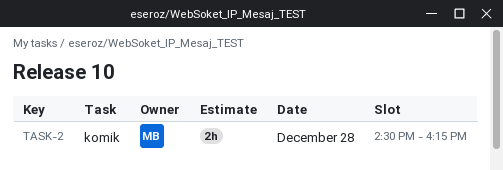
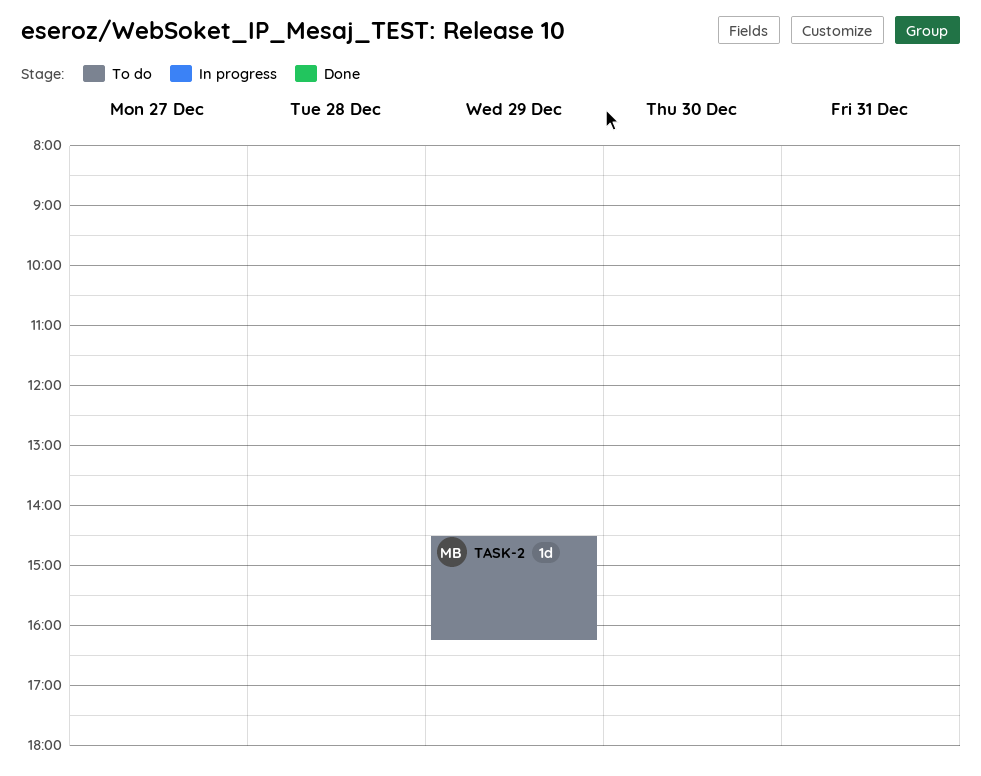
TASK-2, estimate: 2h -> 1d
TASK-2, day: Dec 28 -> Dec 29

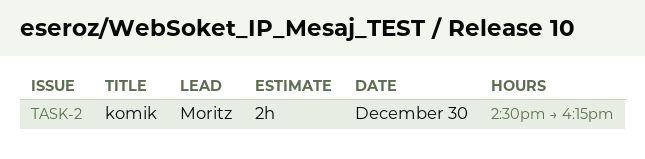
TASK-2, estimate: 1d -> 2h
TASK-2, day: Dec 29 -> Dec 30

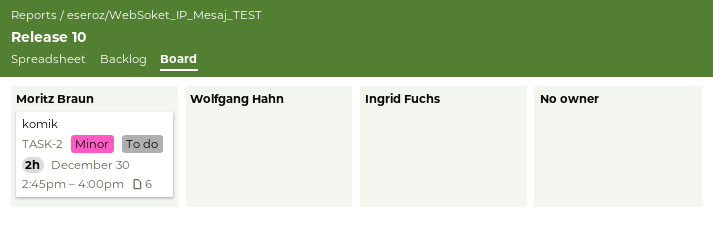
TASK-2, begins: 14:30 -> 14:45
TASK-2, ends: 16:15 -> 16:00

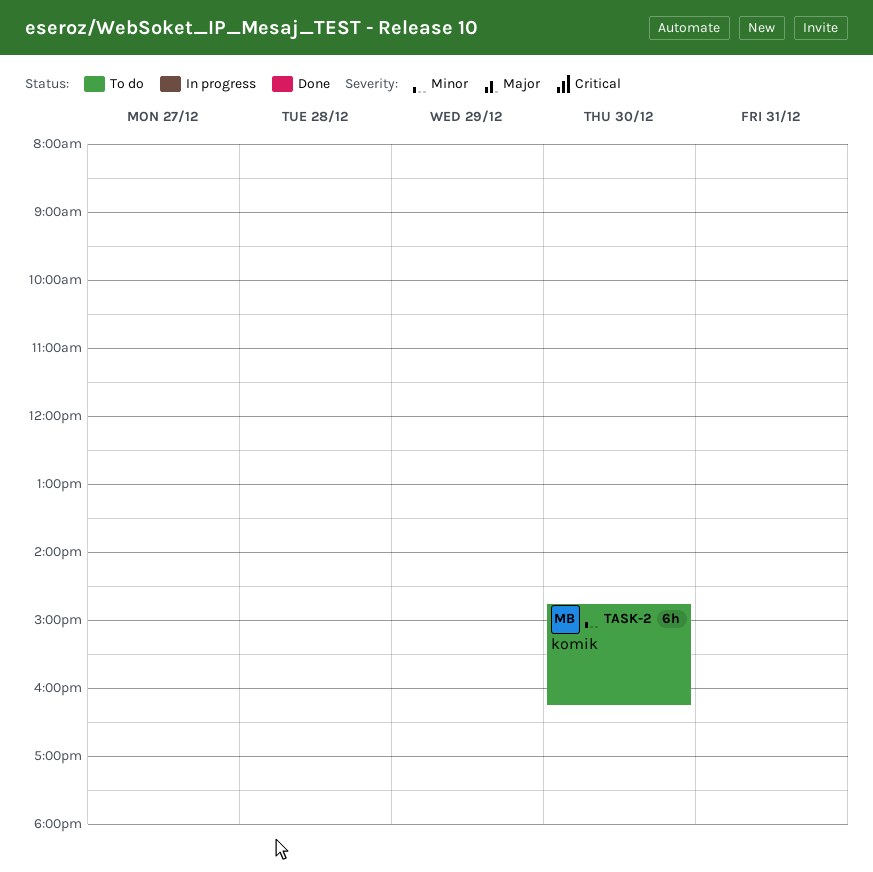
TASK-2, estimate: 2h -> 6h
TASK-2, ends: 16:00 -> 16:15

